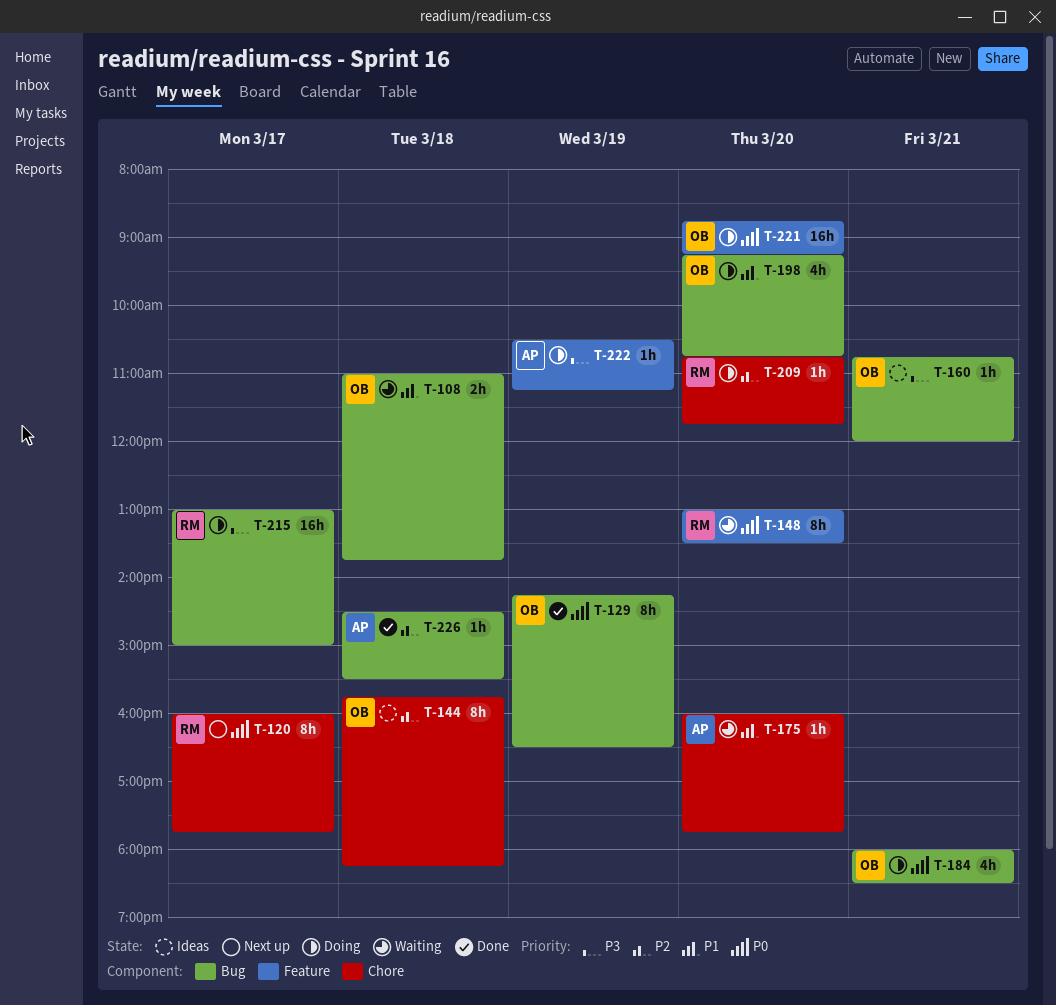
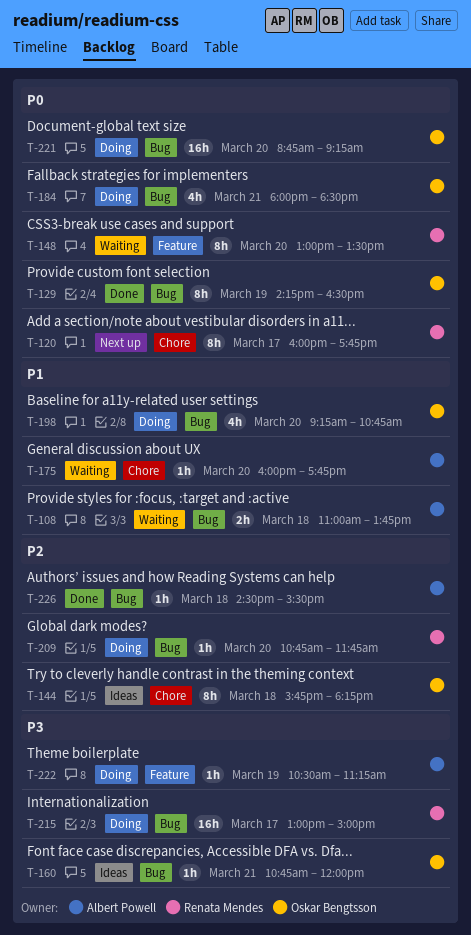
T-108, owner: Oskar Bengtsson -> Albert Powell
T-209, label: Chore -> Bug
T-221, label: Feature -> Bug

